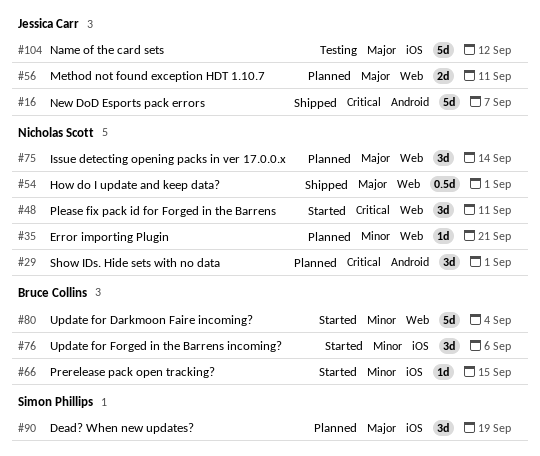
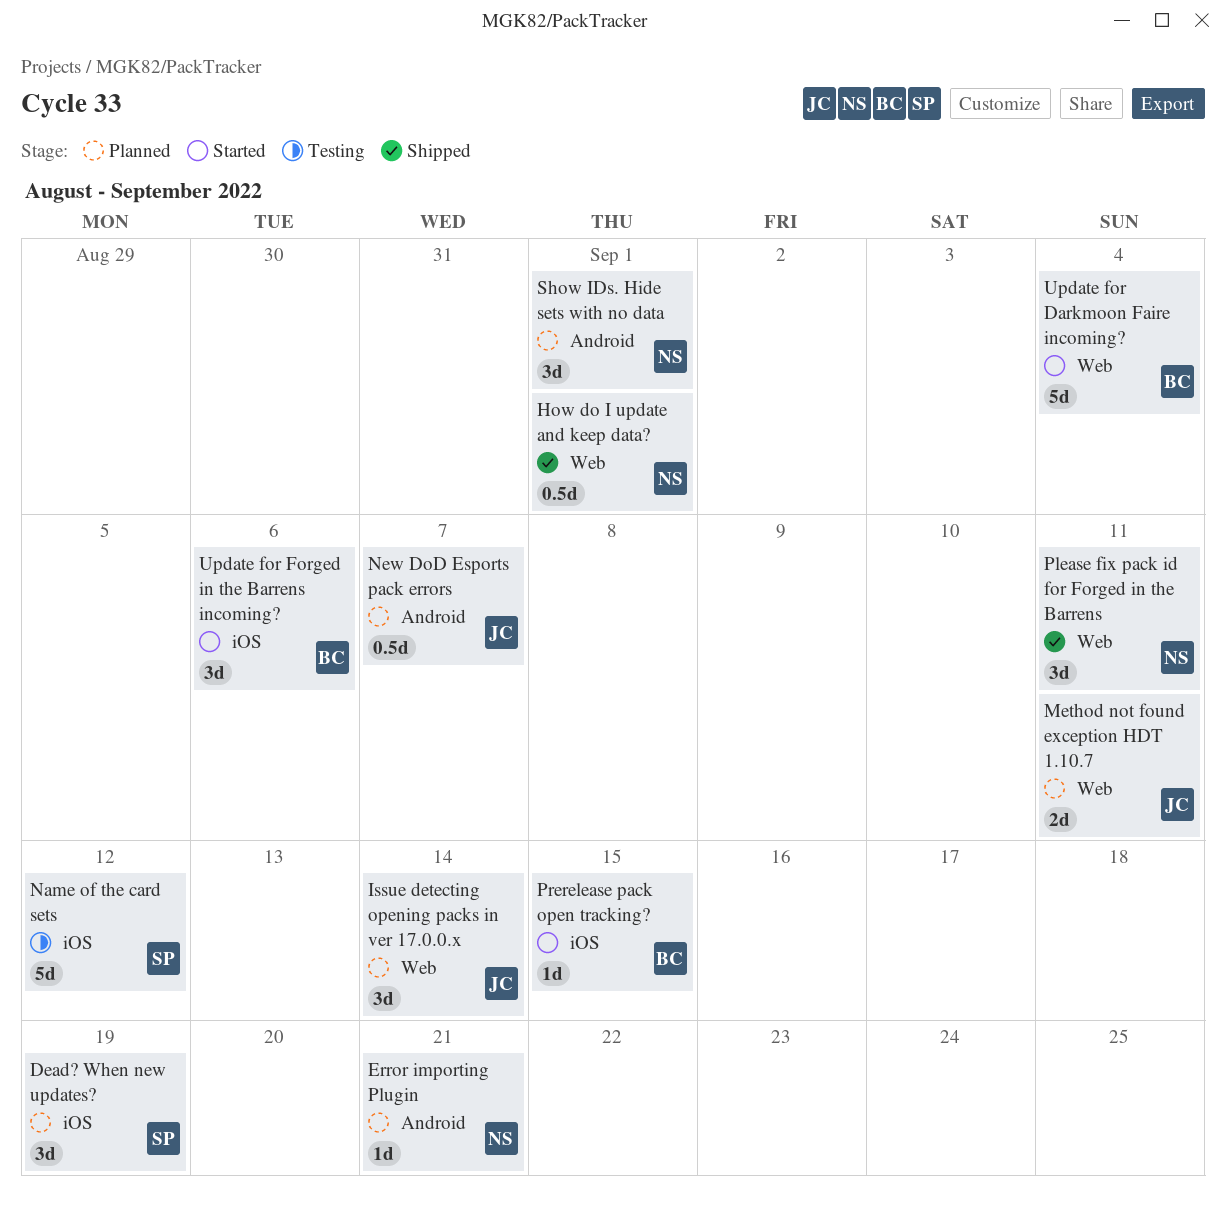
Error importing Plugin, label: Web -> Android
Issue detecting opening packs in ver 17.0.0.x, owner: Nicholas Scott -> Jessica Carr
Name of the card sets, owner: Jessica Carr -> Simon Phillips
New DoD Esports pack errors, status: Shipped -> Planned
New DoD Esports pack errors, estimate: 5d -> 0.5d
Please fix pack id for Forged in the Barrens, status: Started -> Shipped

